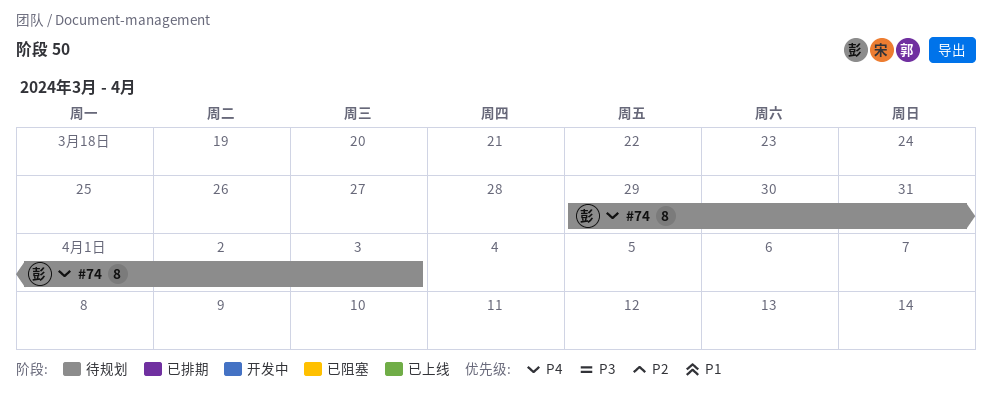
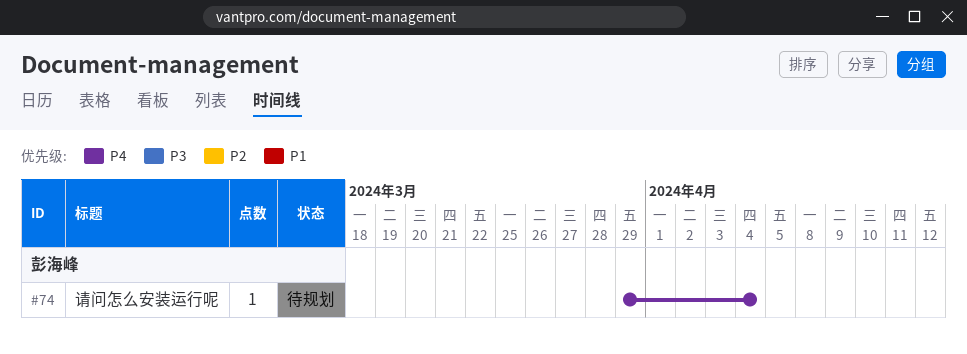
#74, estimate: 8 -> 1
#74, due: Apr 3 -> Apr 4

